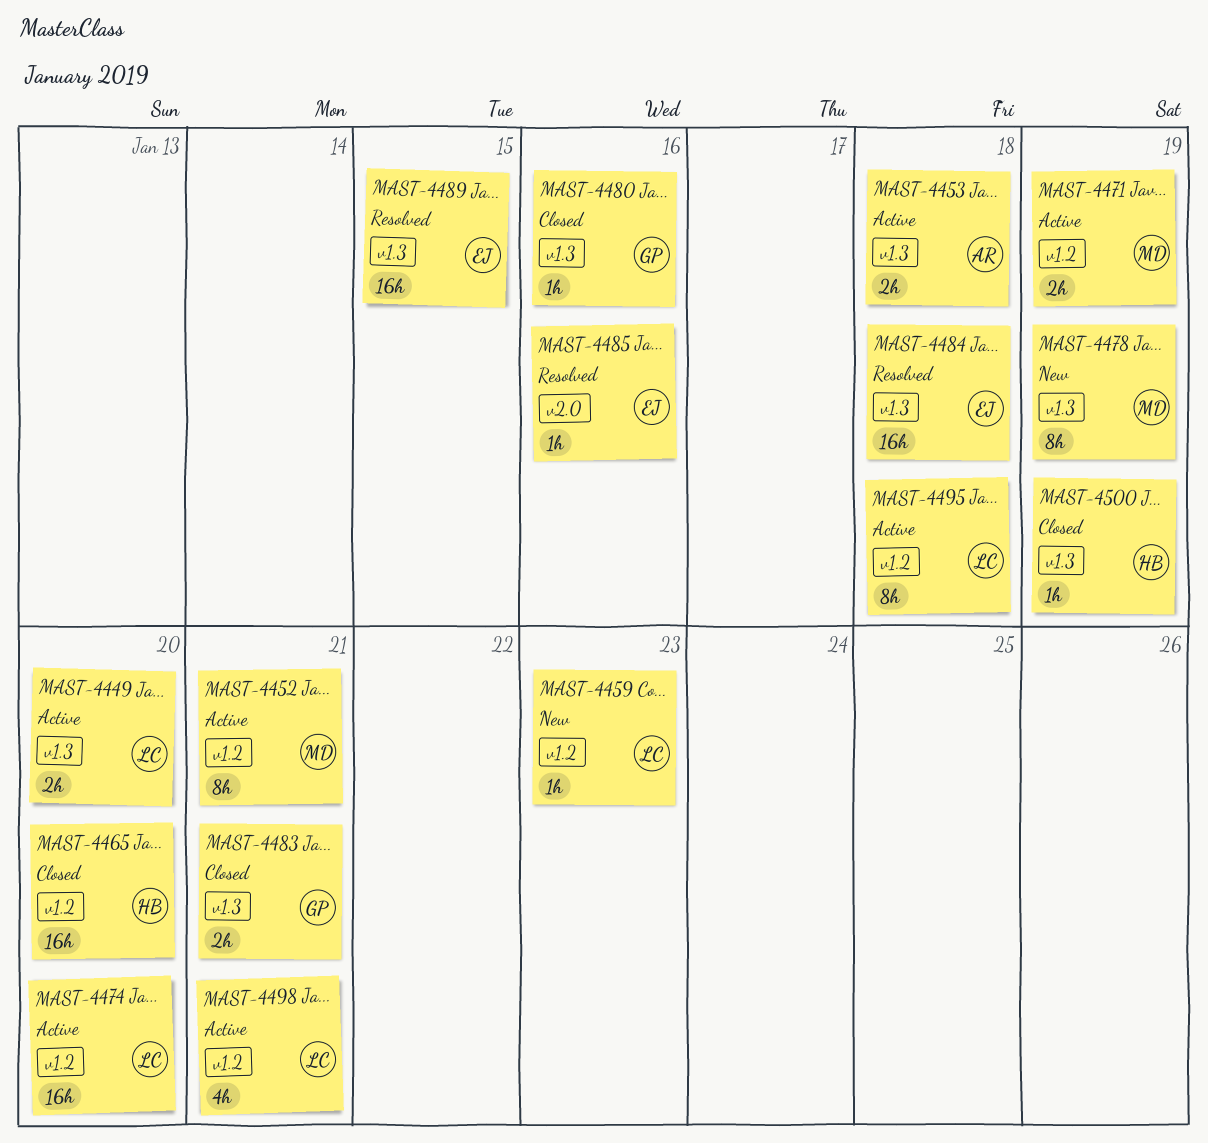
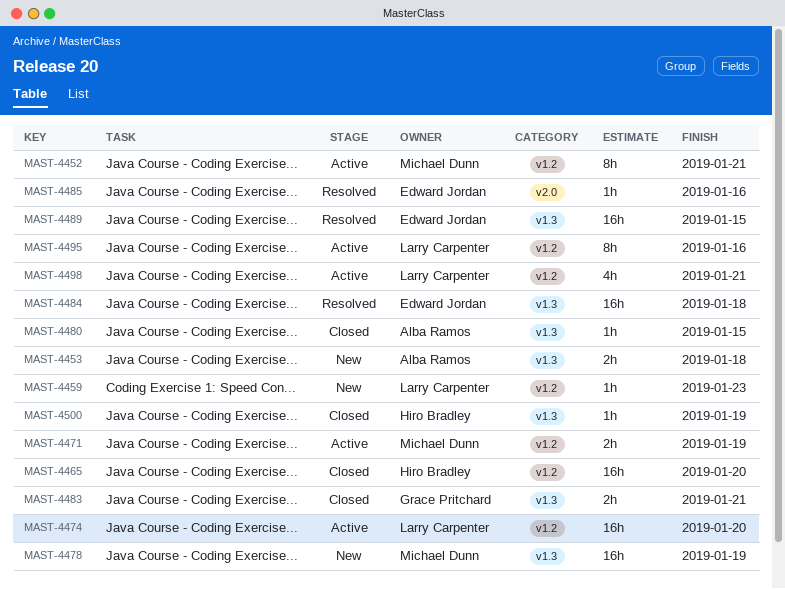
MAST-4449: present -> none
MAST-4453, status: Active -> New
MAST-4478, estimate: 8h -> 16h
MAST-4480, owner: Grace Pritchard -> Alba Ramos
MAST-4480, due: Jan 16 -> Jan 15
MAST-4495, due: Jan 18 -> Jan 16

